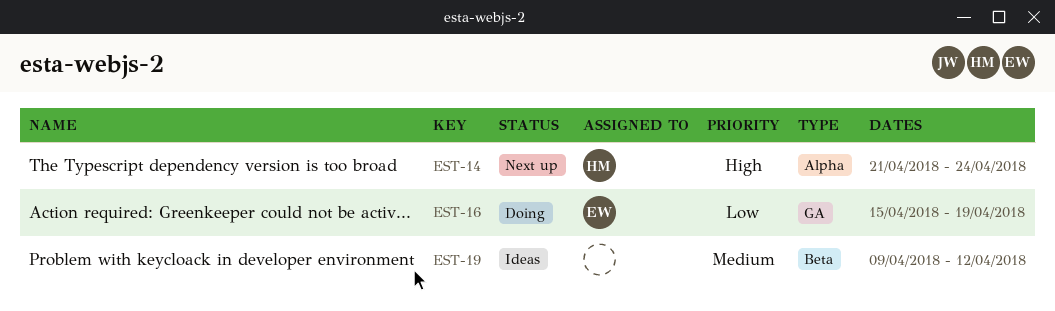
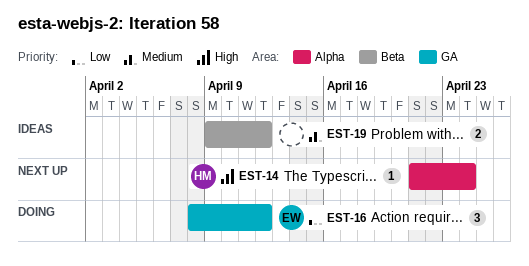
EST-16, start: Apr 15 -> Apr 8
EST-16, due: Apr 19 -> Apr 12

